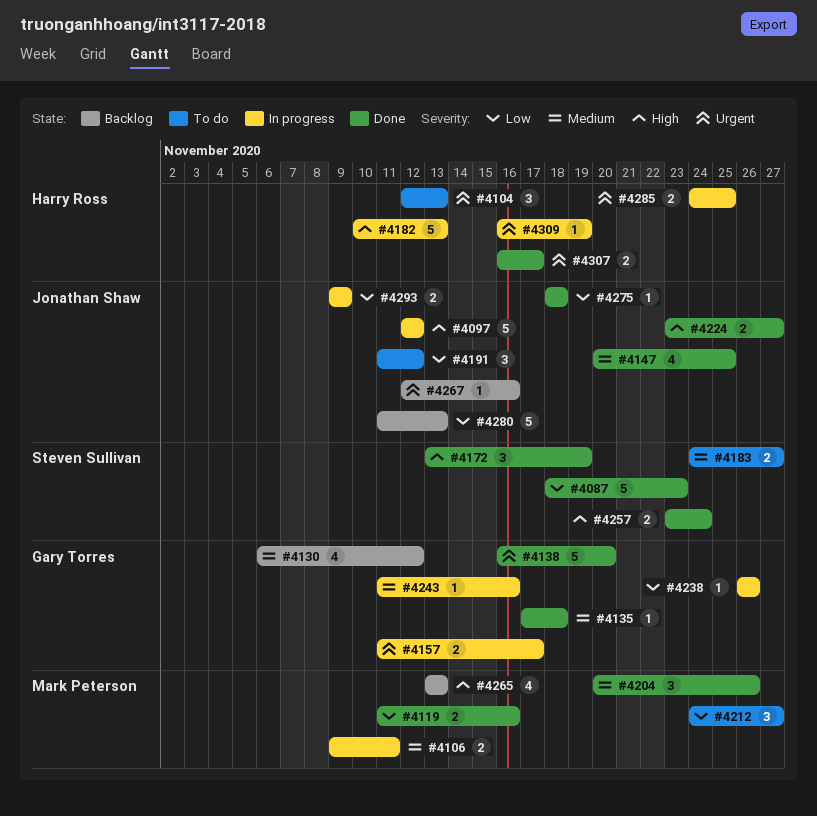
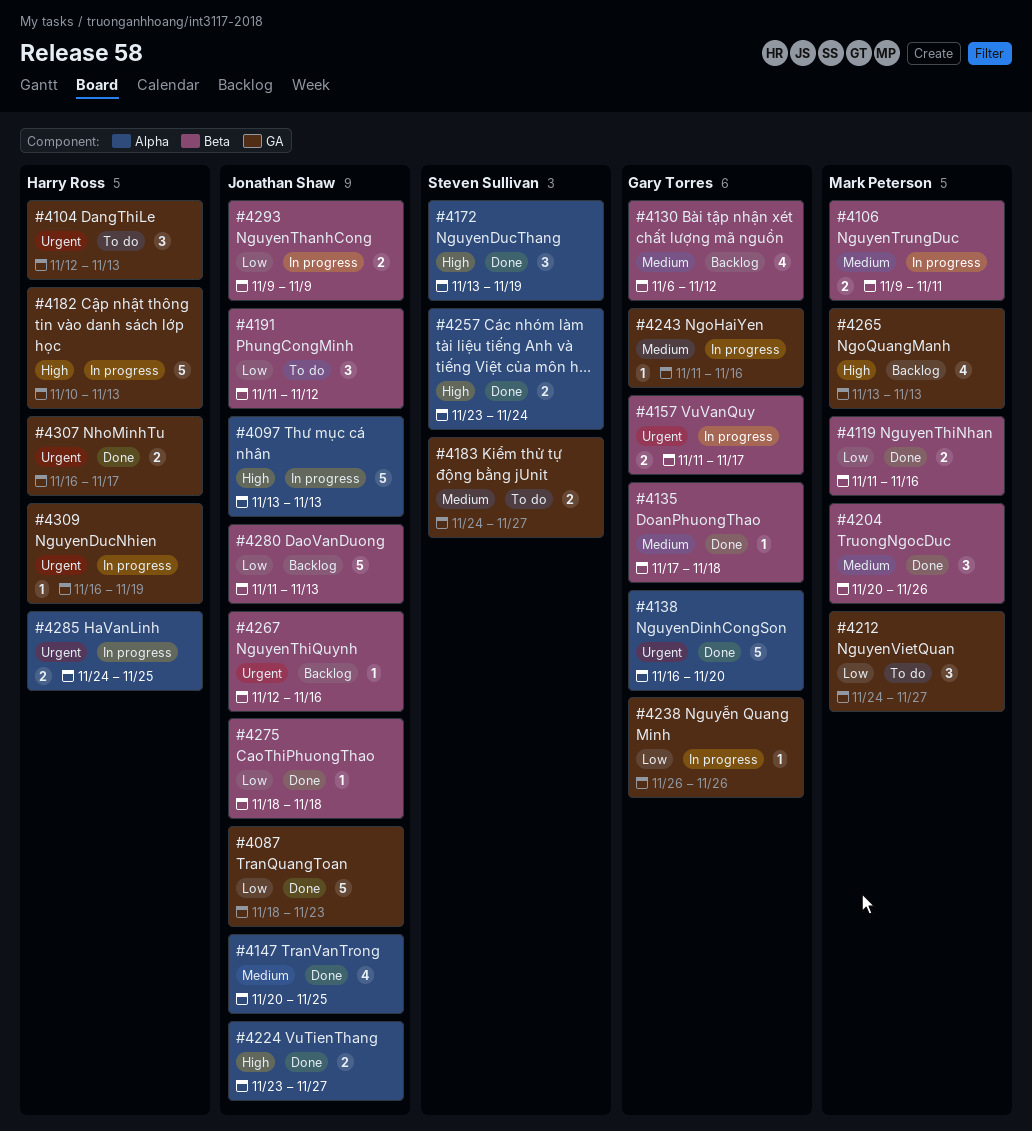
#4087, owner: Steven Sullivan -> Jonathan Shaw
#4097, start: Nov 12 -> Nov 13
#4097, due: Nov 12 -> Nov 13

